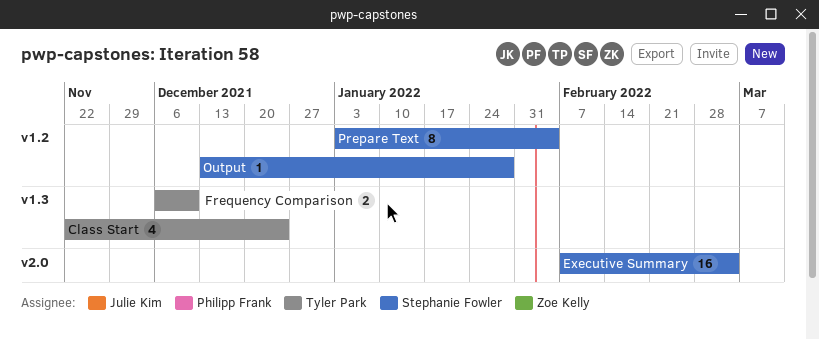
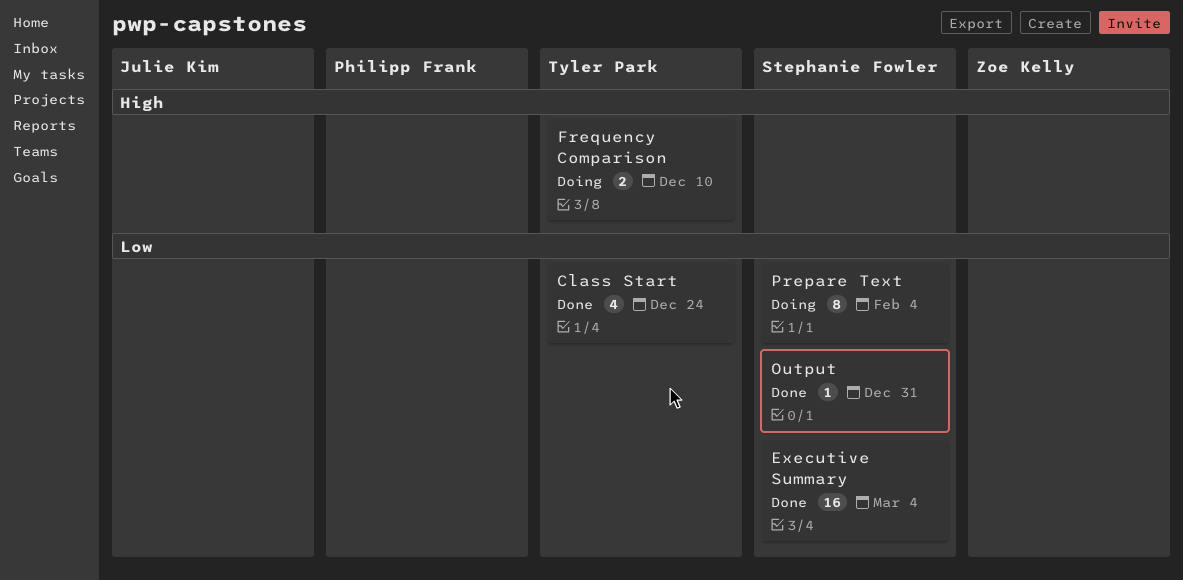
Output, due: Jan 28 -> Dec 31

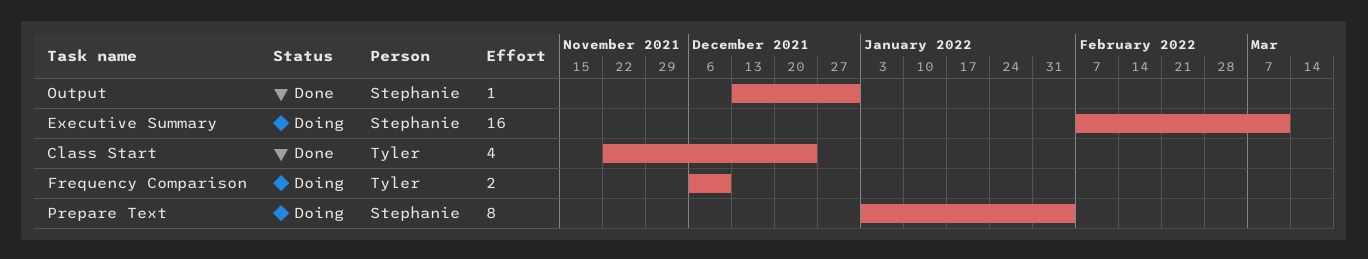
Executive Summary, status: Done -> Doing
Executive Summary, due: Mar 4 -> Mar 11

